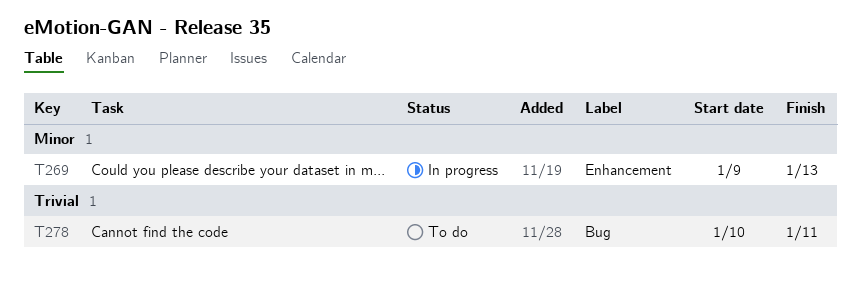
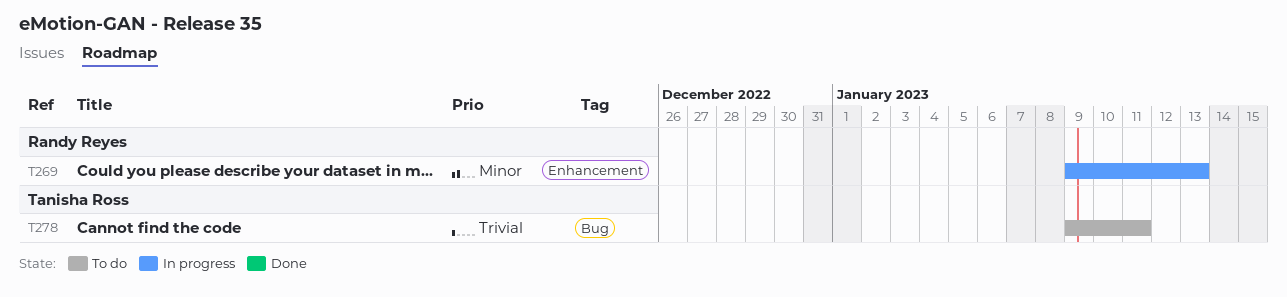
T278, start: Jan 10 -> Jan 9

